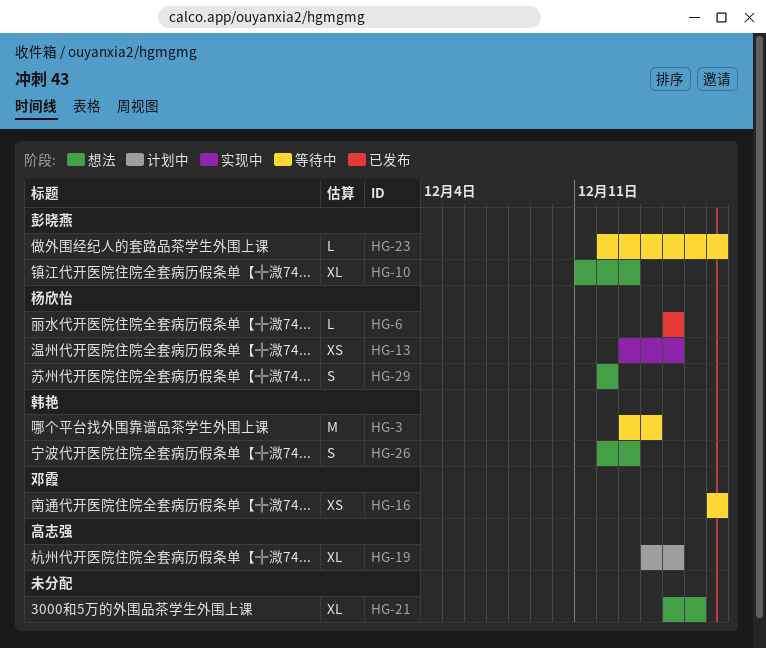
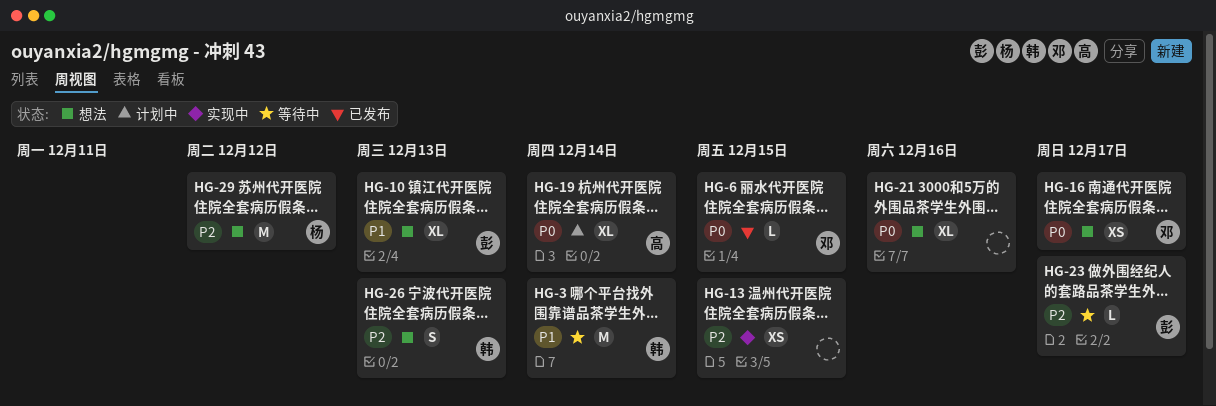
HG-6, owner: 杨欣怡 -> 邓霞
HG-13, owner: 杨欣怡 -> none
HG-16, status: 等待中 -> 想法
HG-19, due: Dec 15 -> Dec 14
HG-29, estimate: S -> M

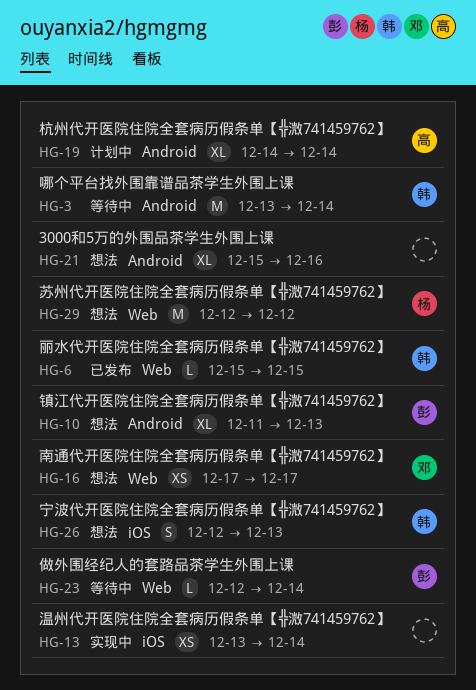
HG-6, owner: 邓 -> 韩
HG-13, due: Dec 15 -> Dec 14
HG-23, due: Dec 17 -> Dec 14

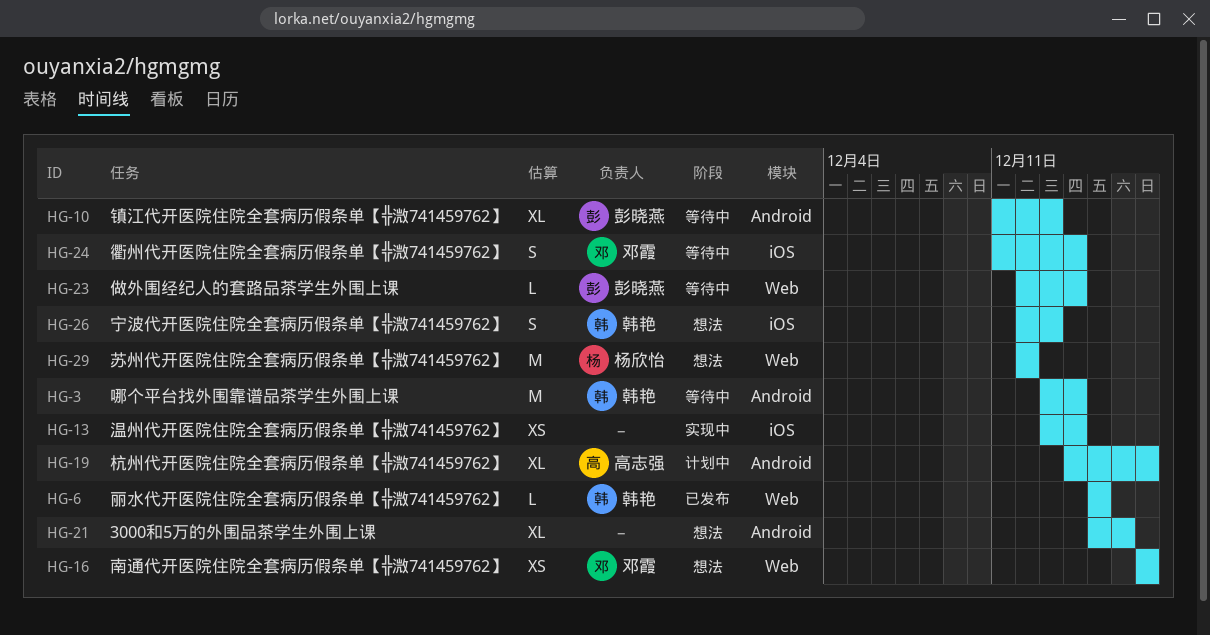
HG-10, status: 想法 -> 等待中
HG-19, due: Dec 14 -> Dec 17
HG-24: none -> present

